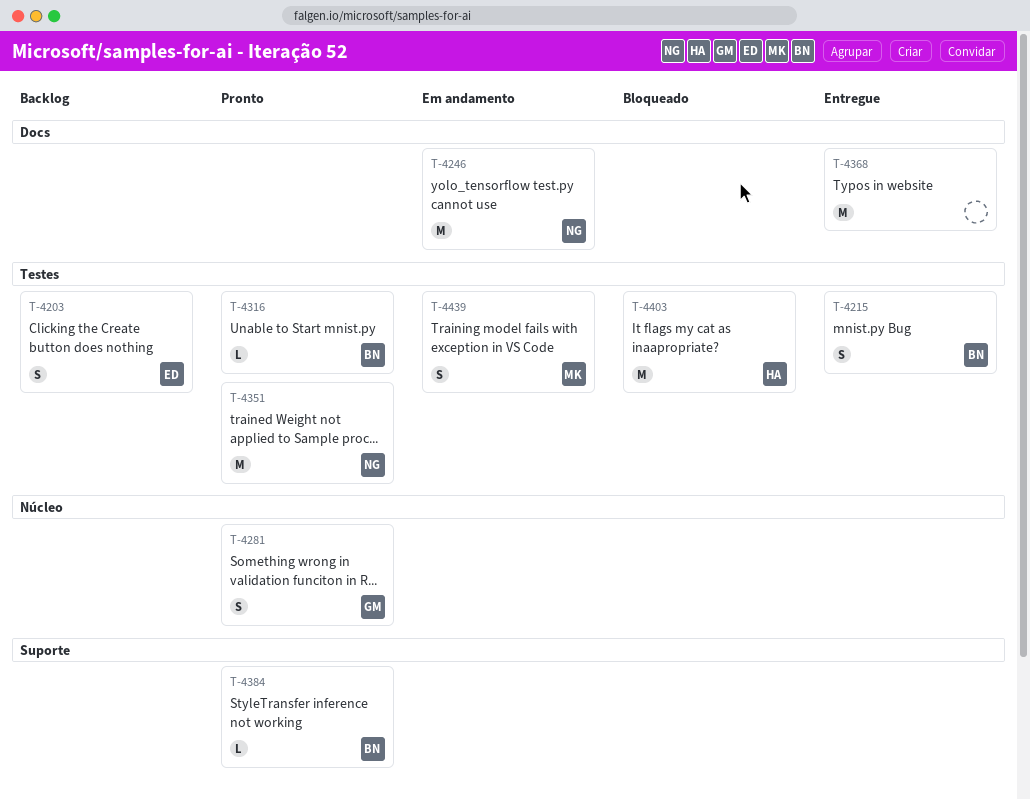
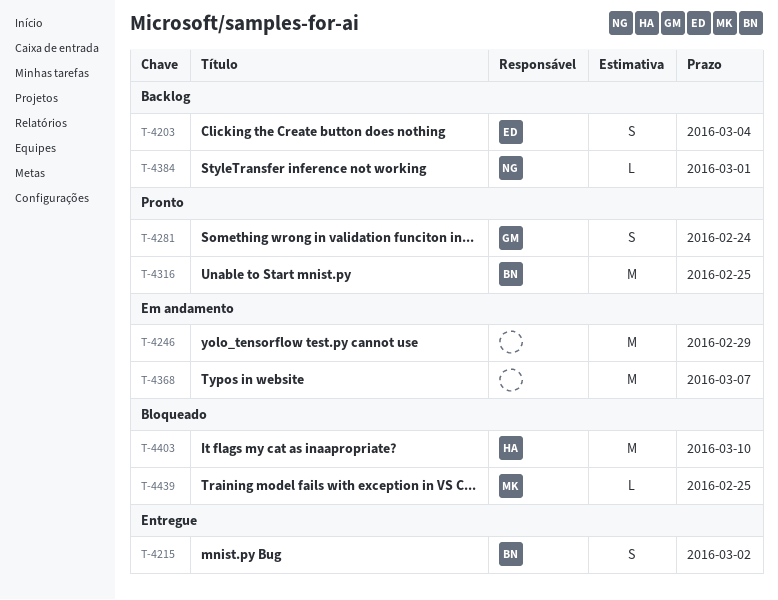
T-4246, owner: NG -> none
T-4316, estimate: L -> M
T-4351: present -> none
T-4368, status: Entregue -> Em andamento
T-4384, status: Pronto -> Backlog
T-4384, owner: BN -> NG
T-4439, status: Em andamento -> Bloqueado
T-4439, estimate: S -> L

